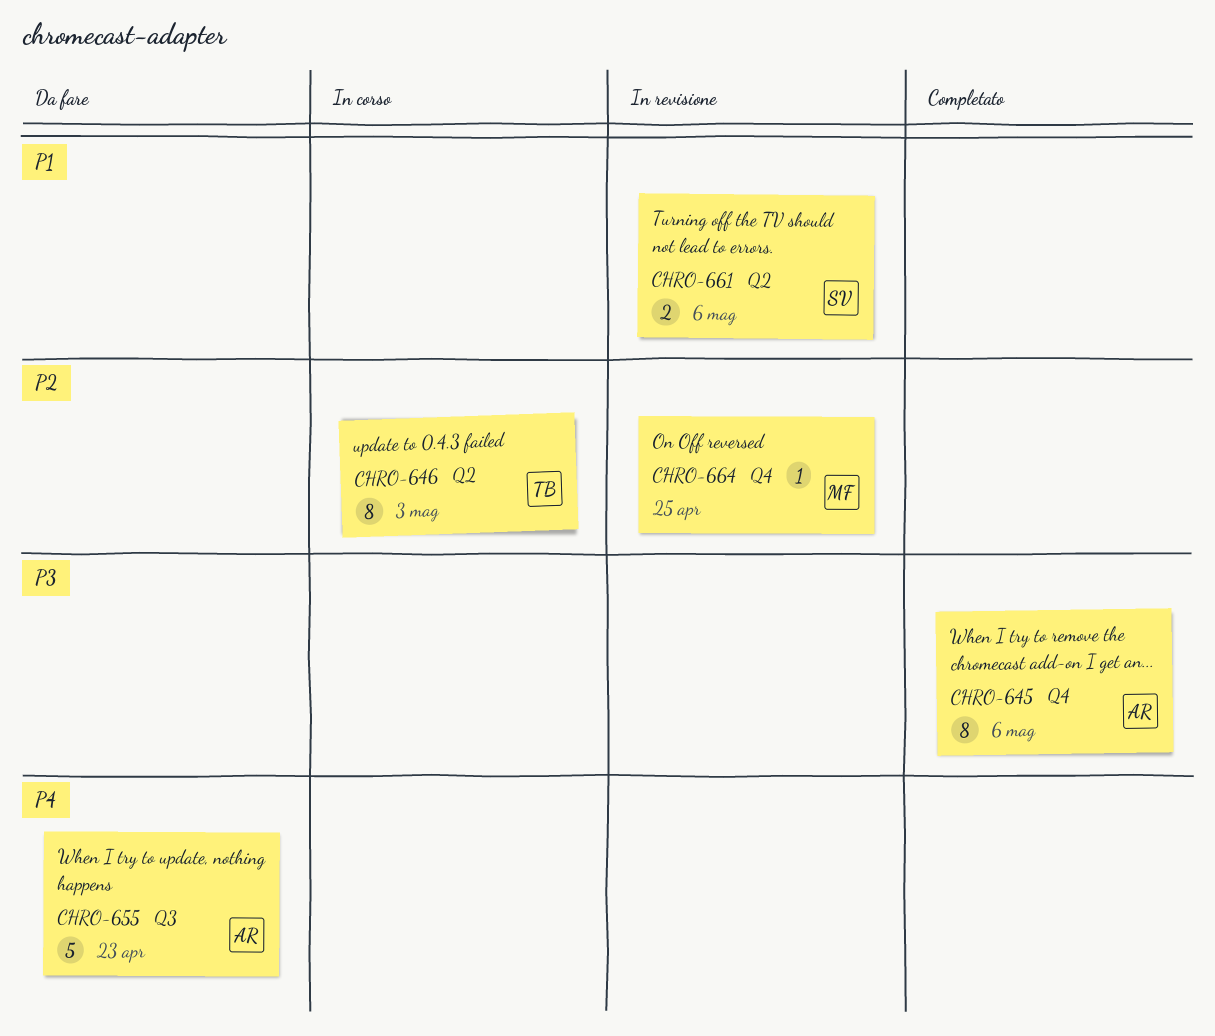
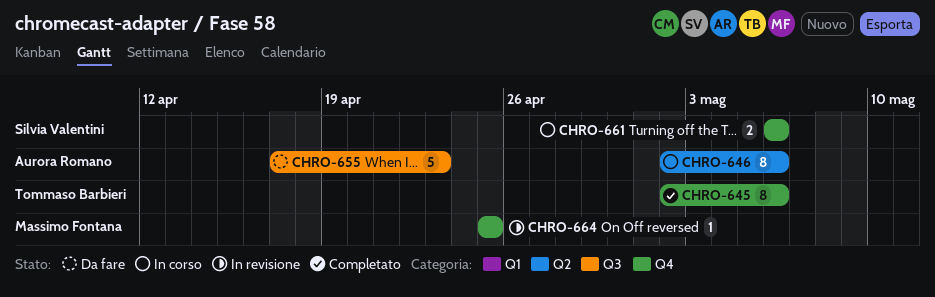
CHRO-645, owner: Aurora Romano -> Tommaso Barbieri
CHRO-646, owner: Tommaso Barbieri -> Aurora Romano
CHRO-646, due: May 3 -> May 6
CHRO-661, status: In revisione -> In corso
CHRO-661, label: Q2 -> Q4

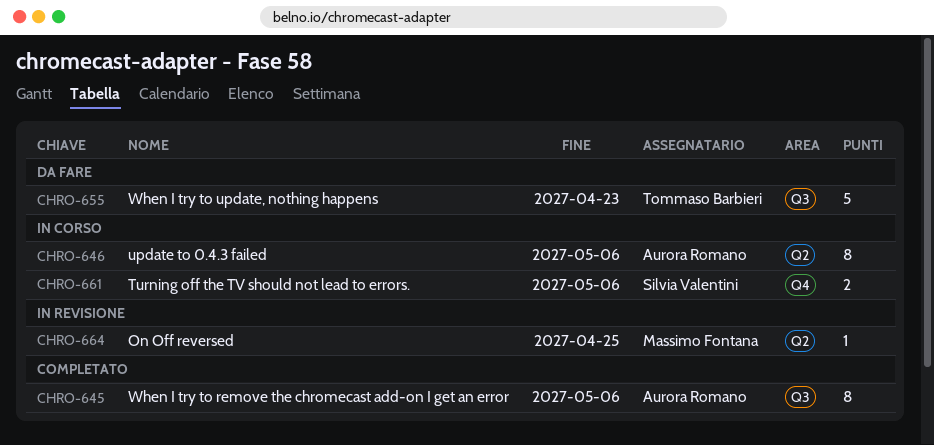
CHRO-645, owner: Tommaso Barbieri -> Aurora Romano
CHRO-645, label: Q4 -> Q3
CHRO-655, owner: Aurora Romano -> Tommaso Barbieri
CHRO-664, label: Q4 -> Q2

